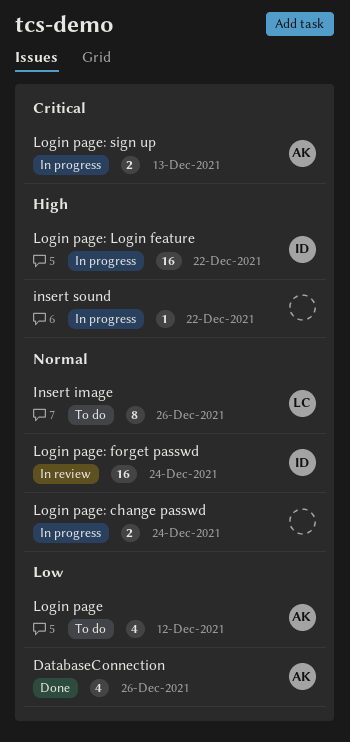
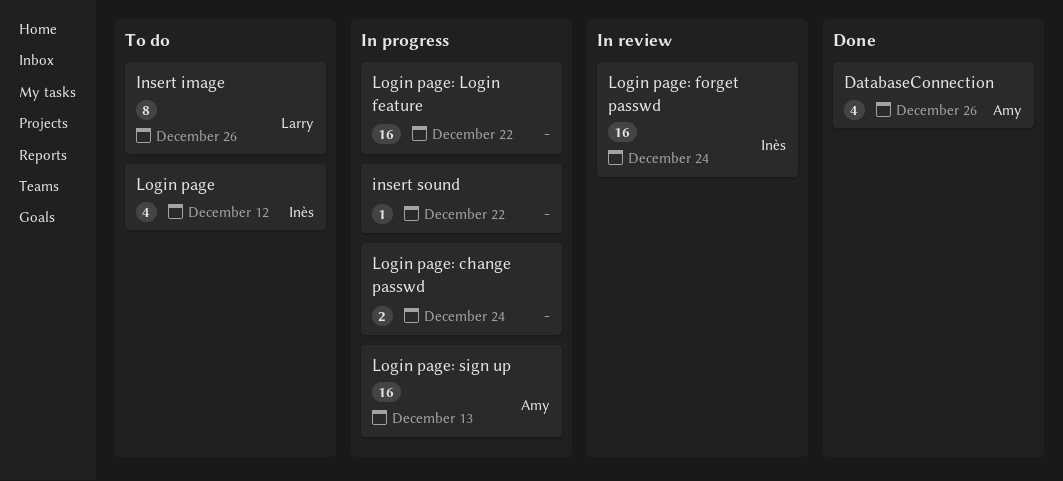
Login page, owner: Amy -> Inès
Login page: Login feature, owner: Inès -> none
Login page: sign up, estimate: 2 -> 16

